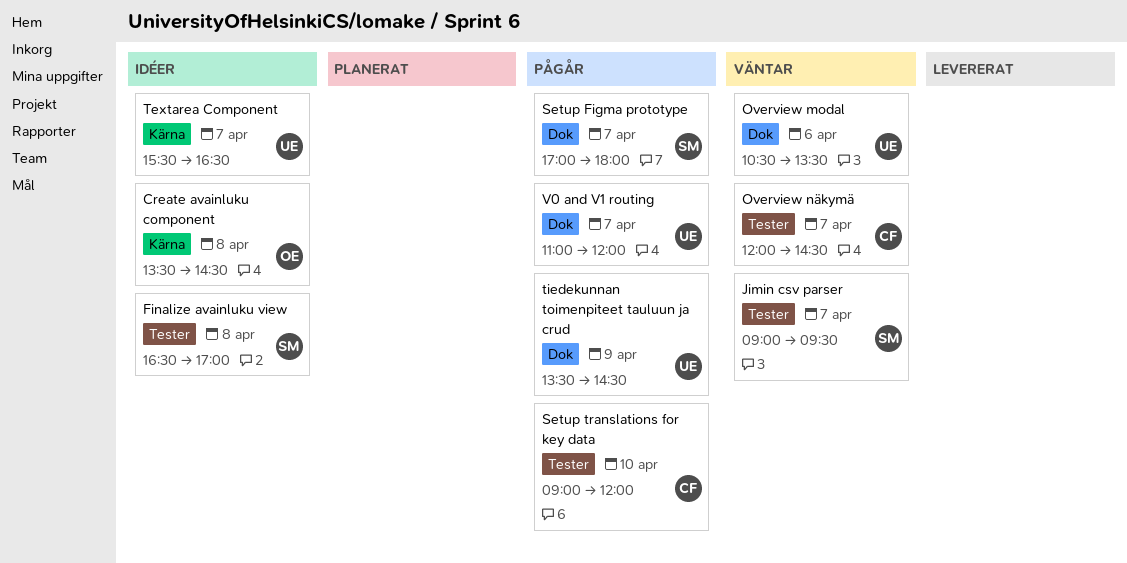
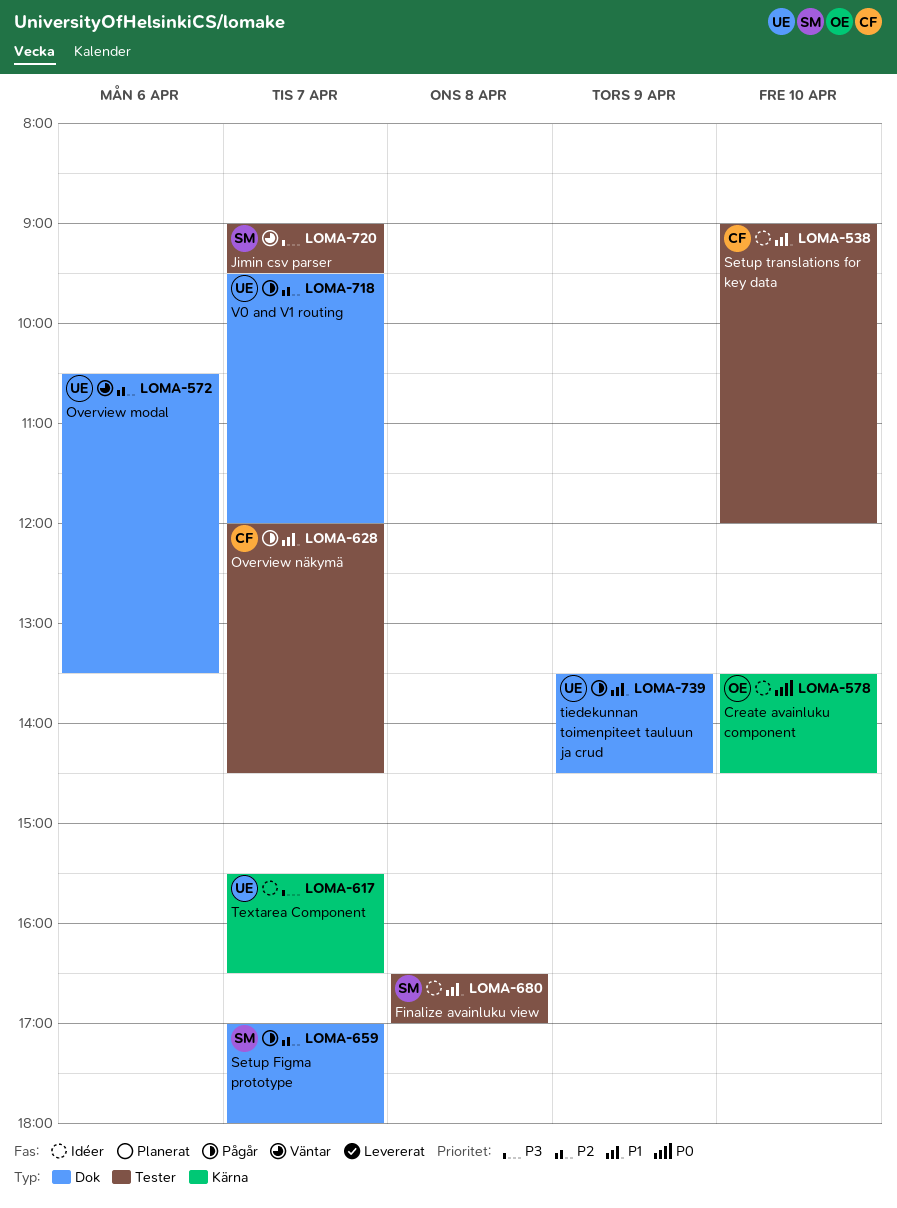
Create avainluku component, day: Apr 8 -> Apr 10
Overview näkymä, status: Väntar -> Pågår
Setup translations for key data, status: Pågår -> Idéer
V0 and V1 routing, begins: 11:00 -> 09:30

